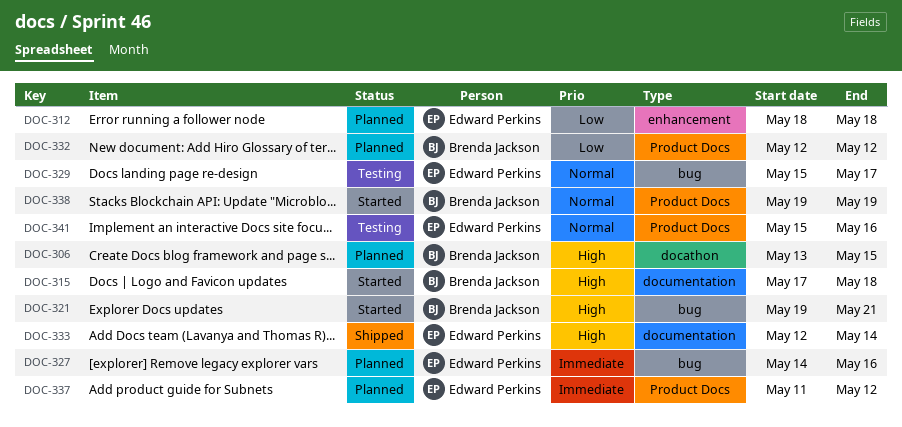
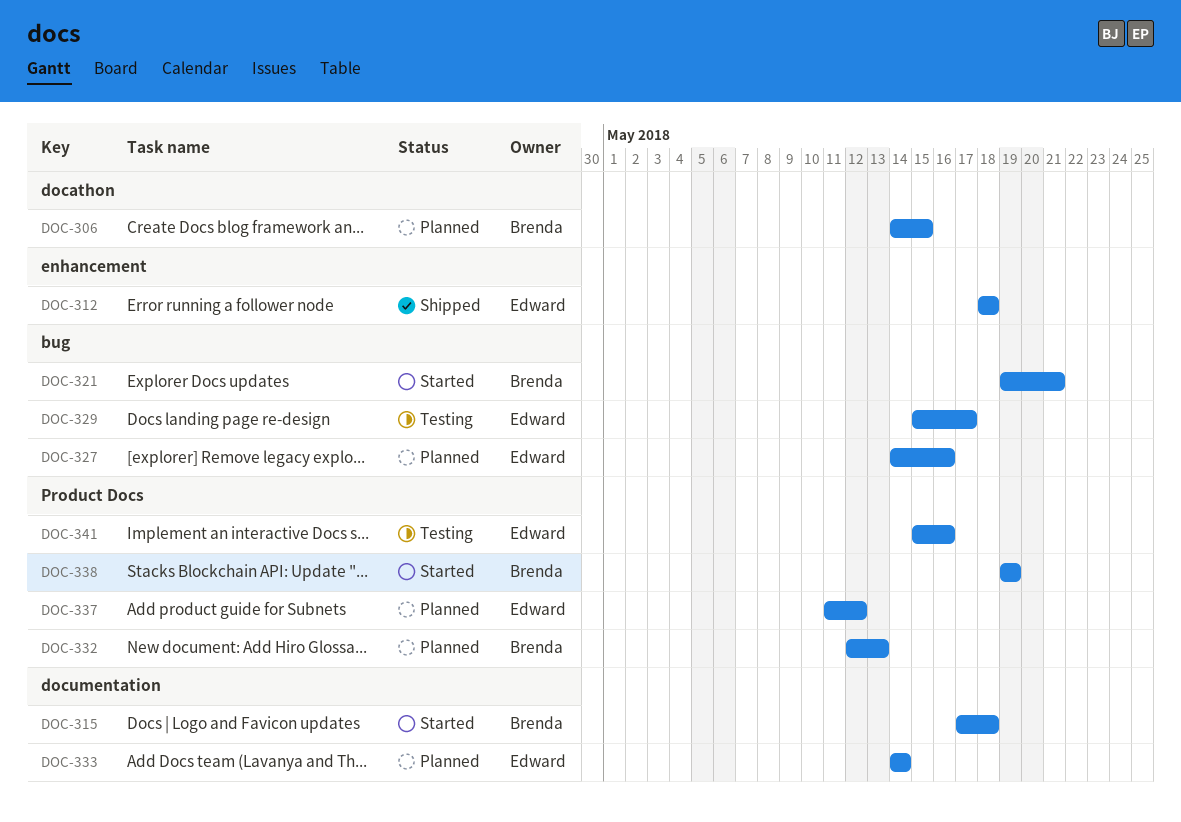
DOC-306, start: May 13 -> May 14
DOC-312, status: Planned -> Shipped
DOC-332, due: May 12 -> May 13
DOC-333, status: Shipped -> Planned
DOC-333, start: May 12 -> May 14

